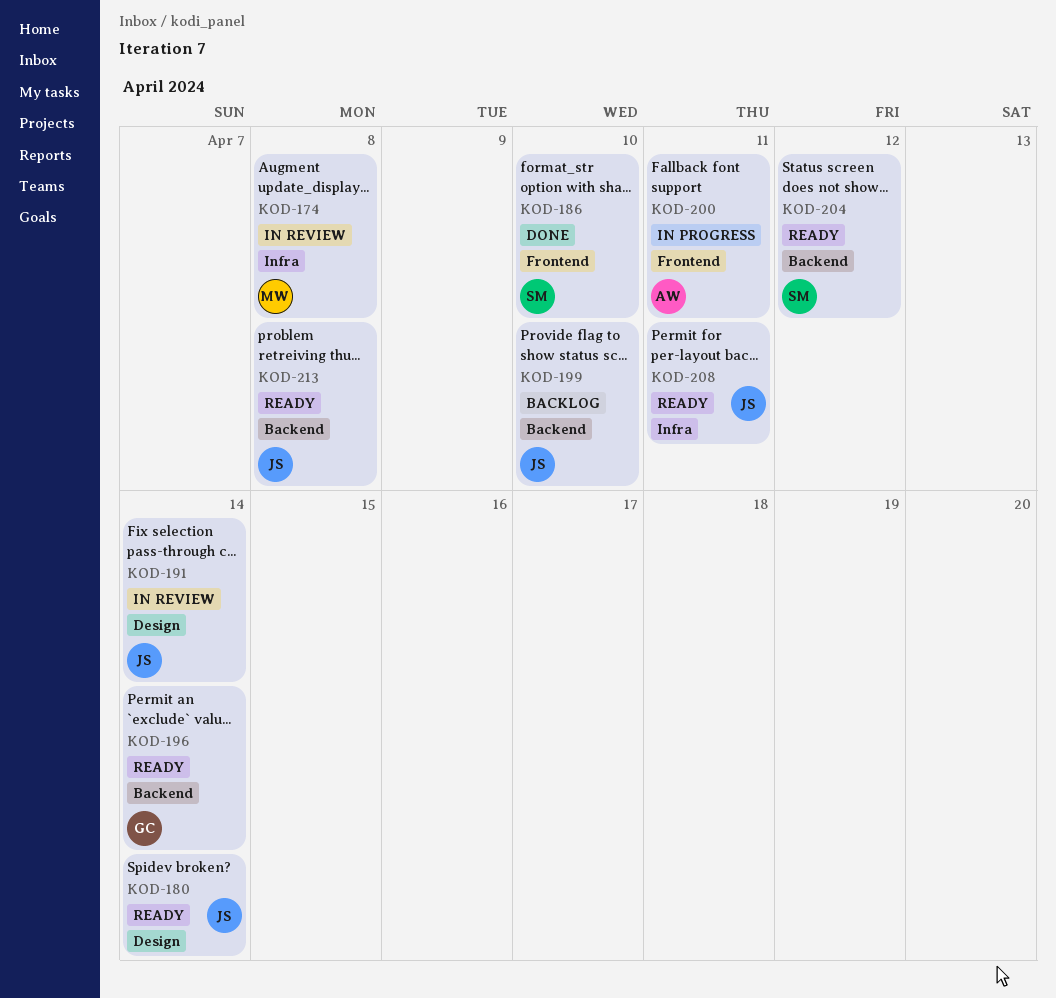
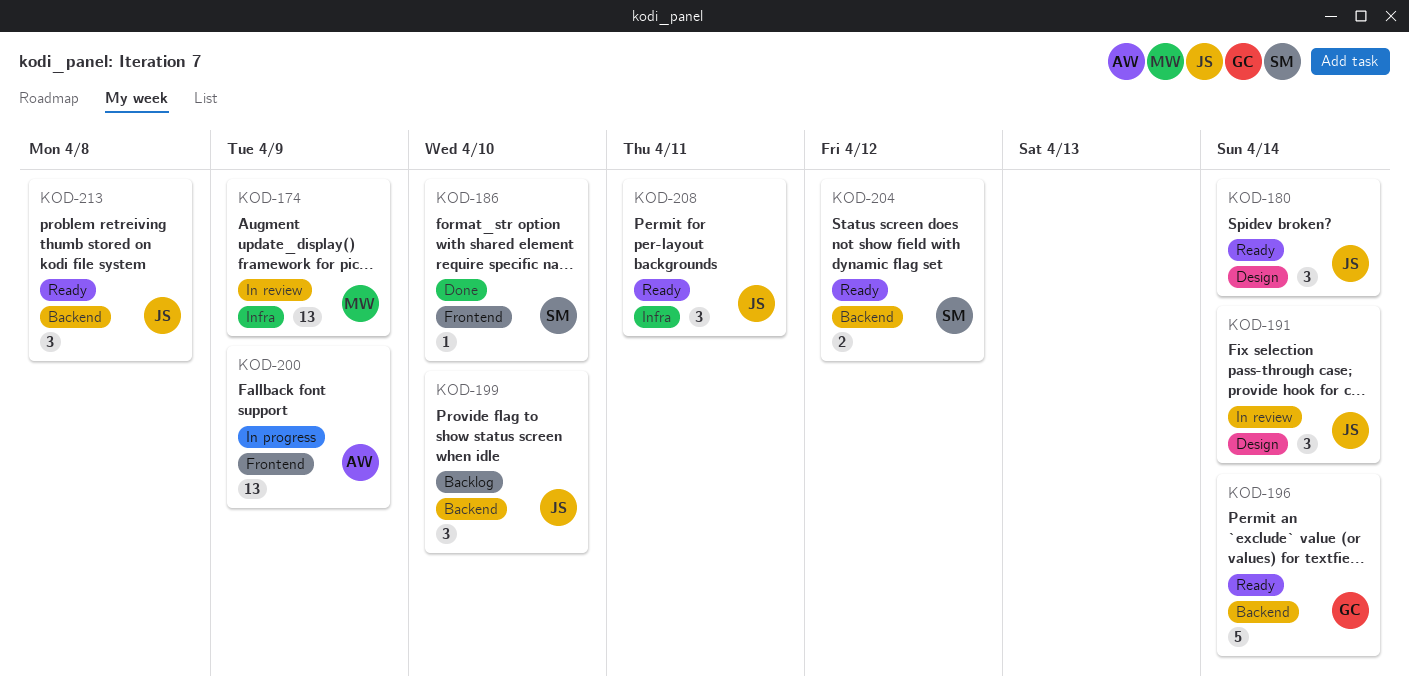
KOD-174, due: Apr 8 -> Apr 9
KOD-200, due: Apr 11 -> Apr 9

